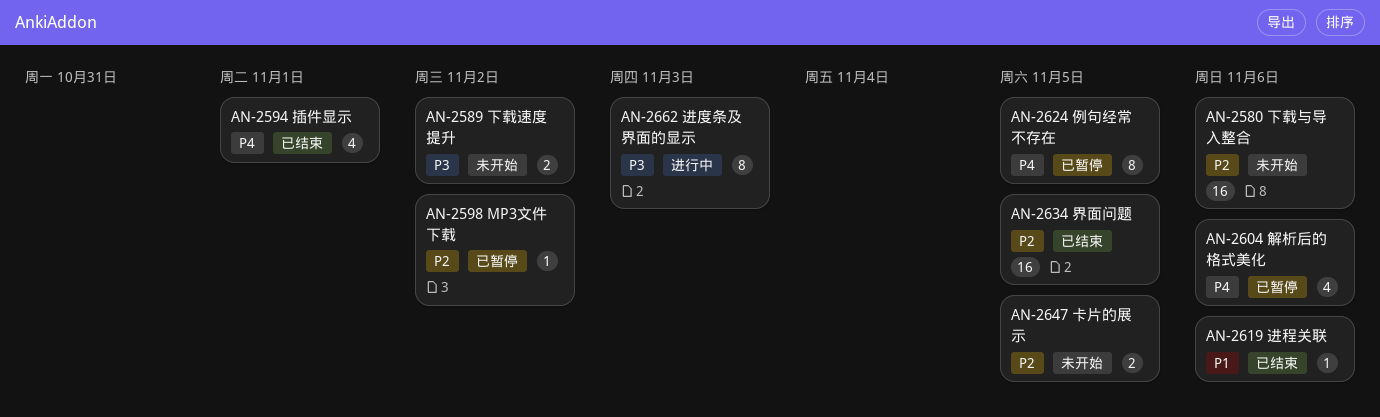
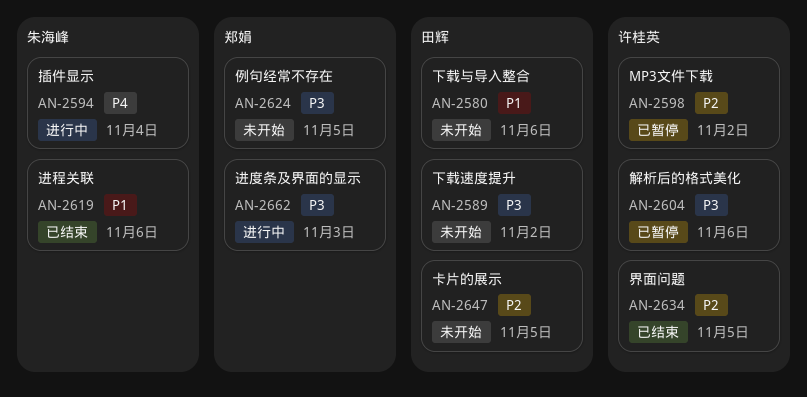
AN-2580, priority: P2 -> P1
AN-2594, status: 已结束 -> 进行中
AN-2594, due: Nov 1 -> Nov 4
AN-2604, priority: P4 -> P3
AN-2624, status: 已暂停 -> 未开始
AN-2624, priority: P4 -> P3

